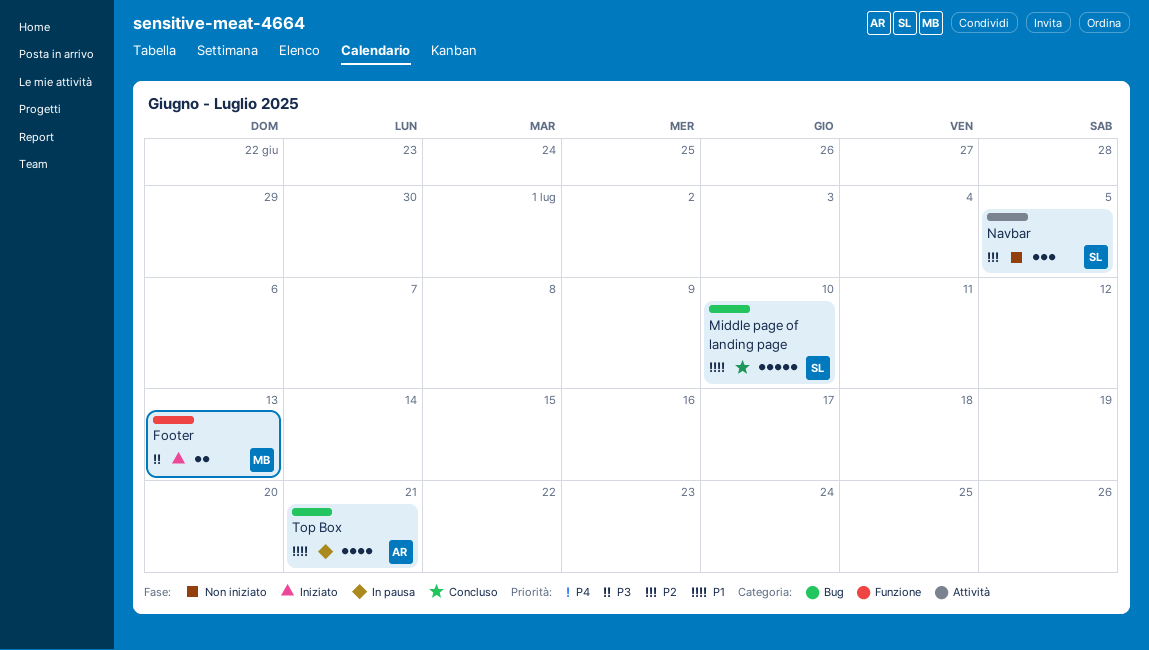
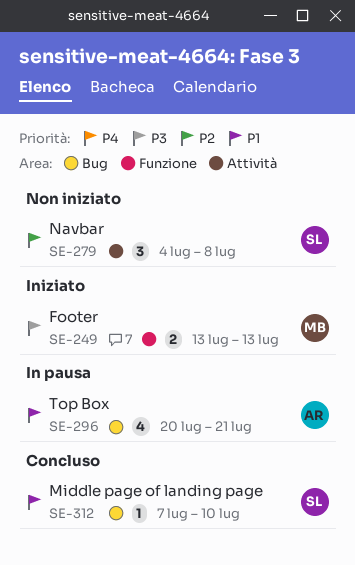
Middle page of landing page, estimate: 5 -> 1
Navbar, due: Jul 5 -> Jul 8

